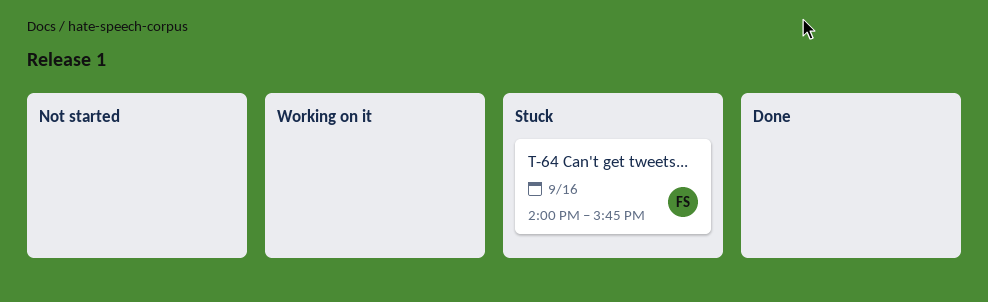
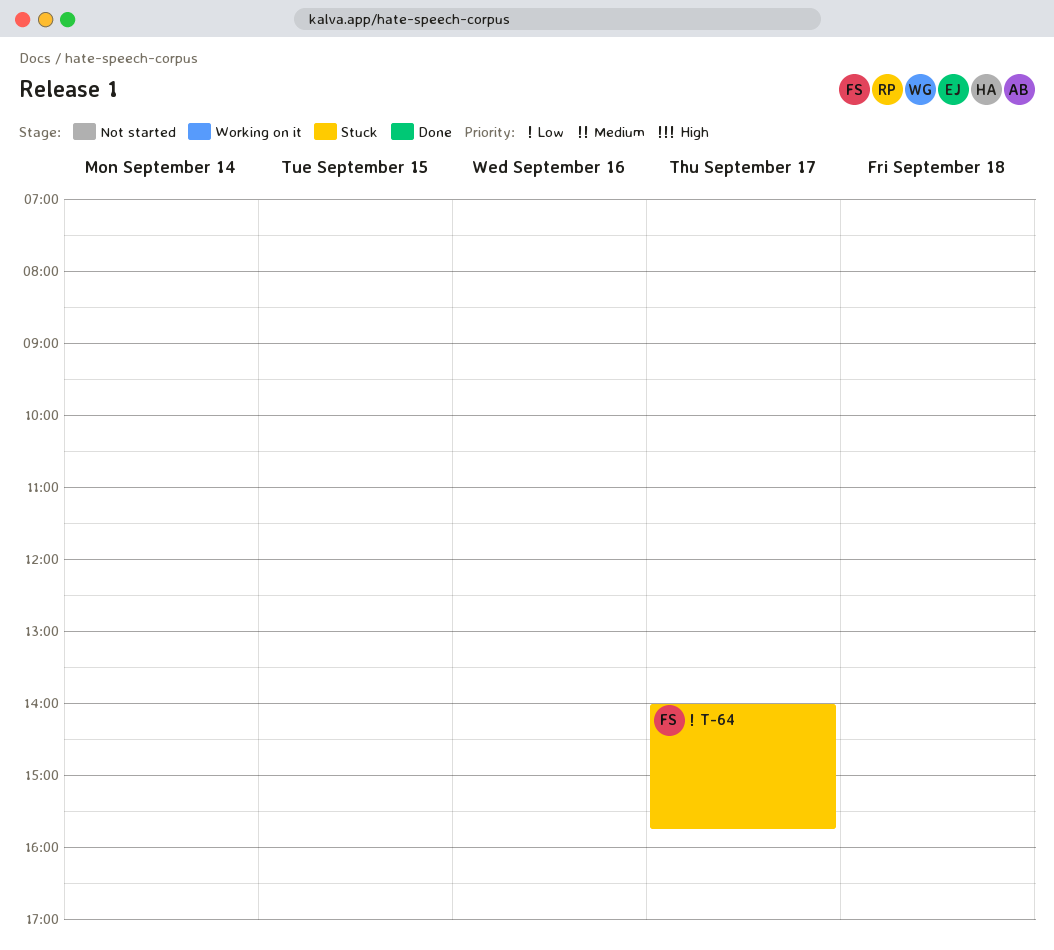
T-64, day: Sep 16 -> Sep 17

